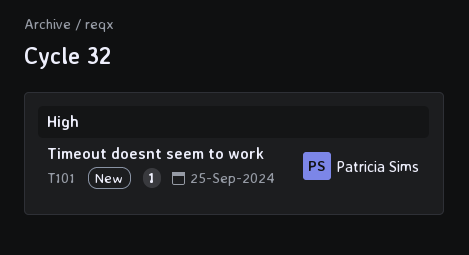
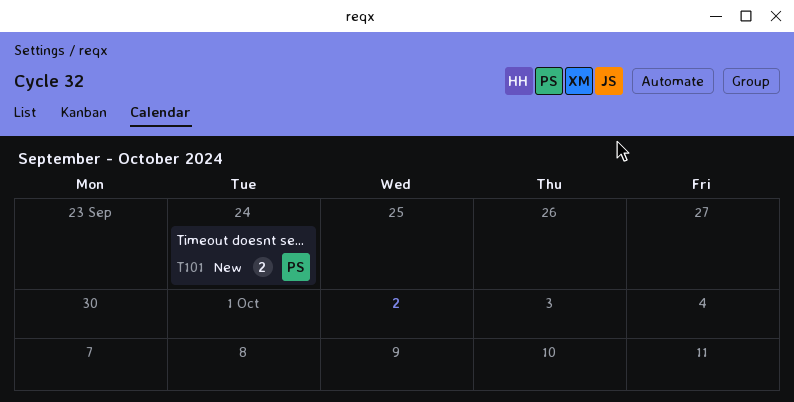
T101, estimate: 1 -> 2
T101, due: Sep 25 -> Sep 24

